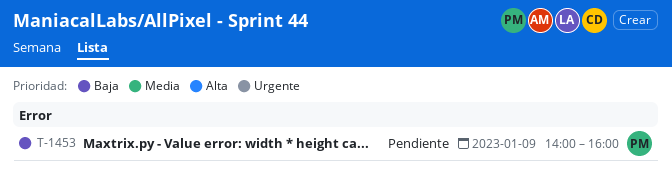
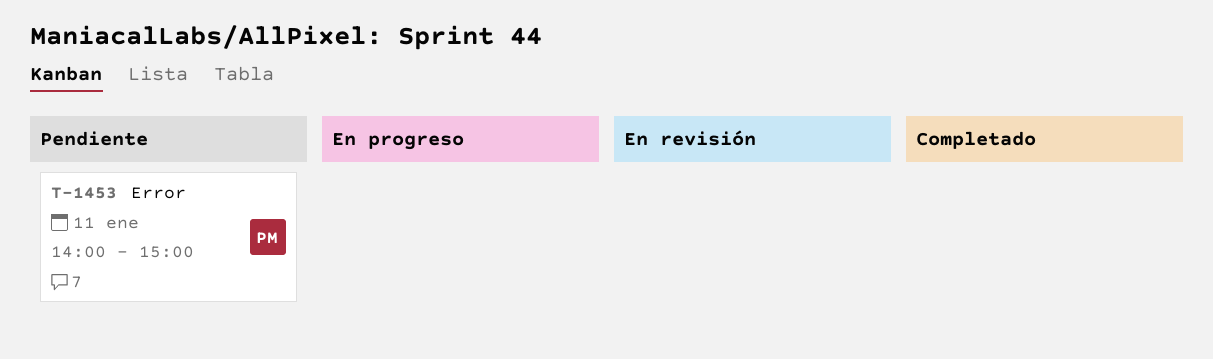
T-1453, day: Jan 9 -> Jan 11
T-1453, ends: 16:00 -> 15:00

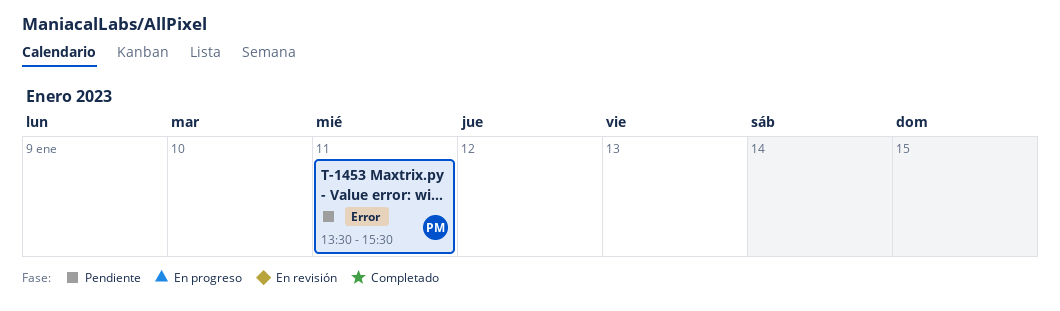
T-1453, begins: 14:00 -> 13:30
T-1453, ends: 15:00 -> 15:30

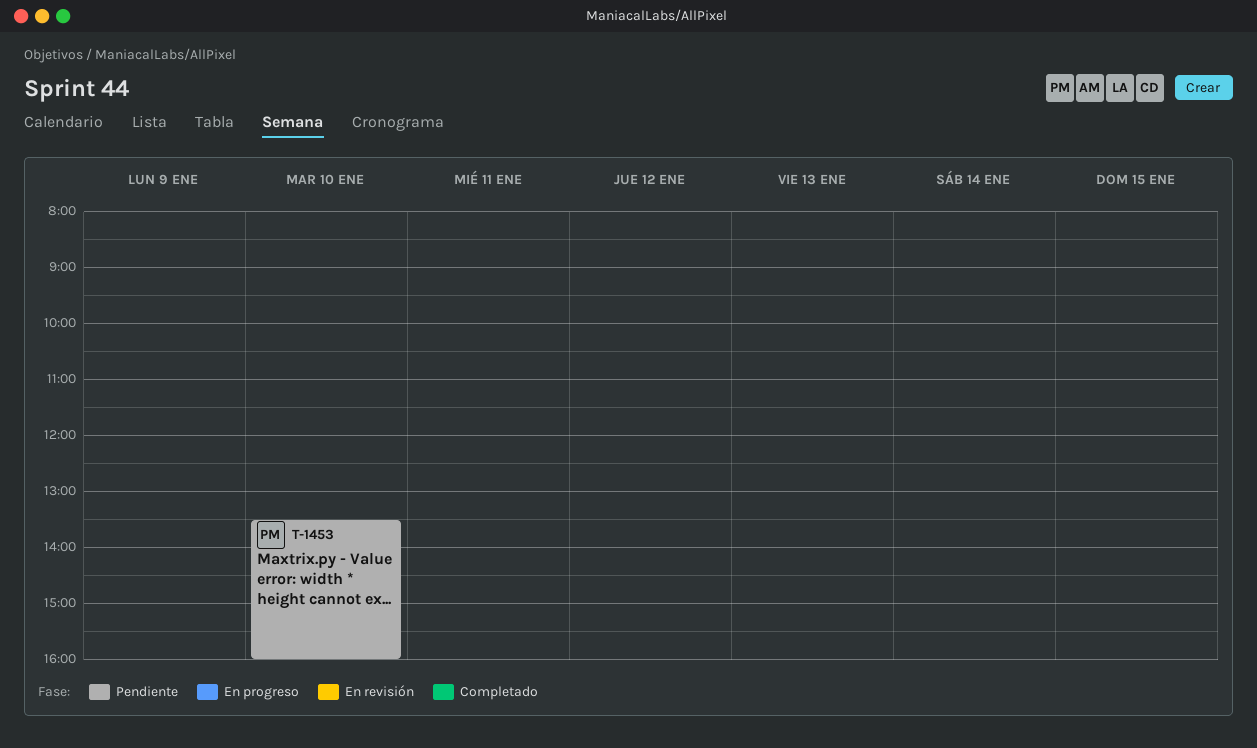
T-1453, day: Jan 11 -> Jan 10
T-1453, ends: 15:30 -> 16:00

